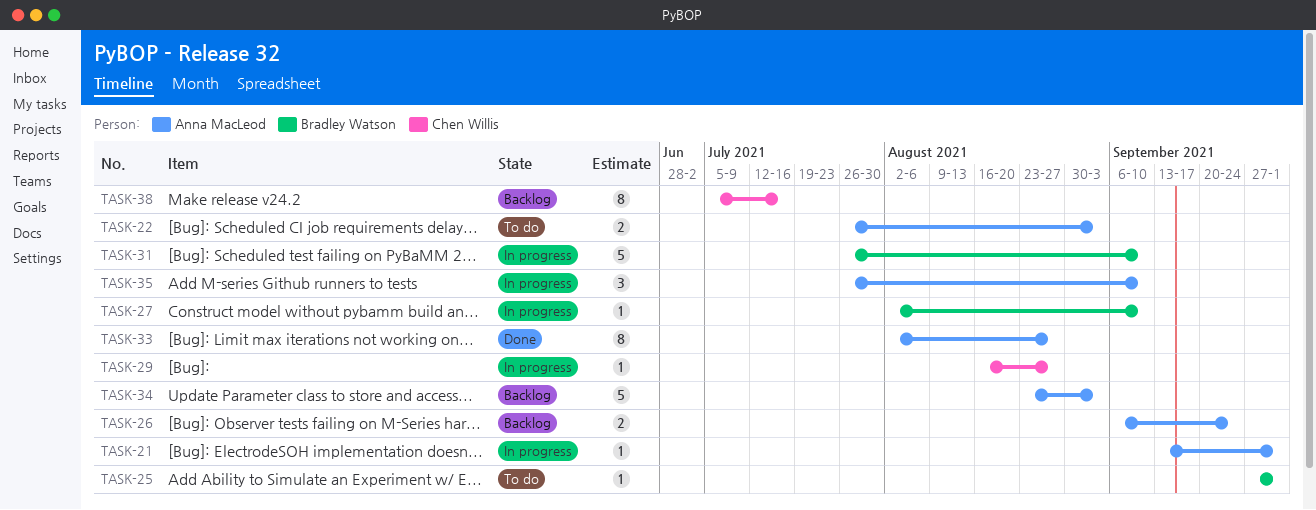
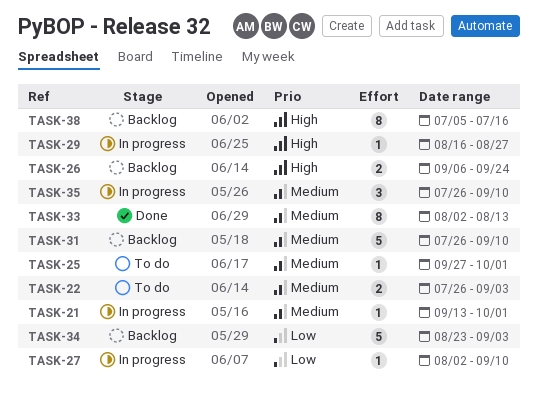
TASK-31, status: In progress -> Backlog
TASK-33, due: Aug 27 -> Aug 13

